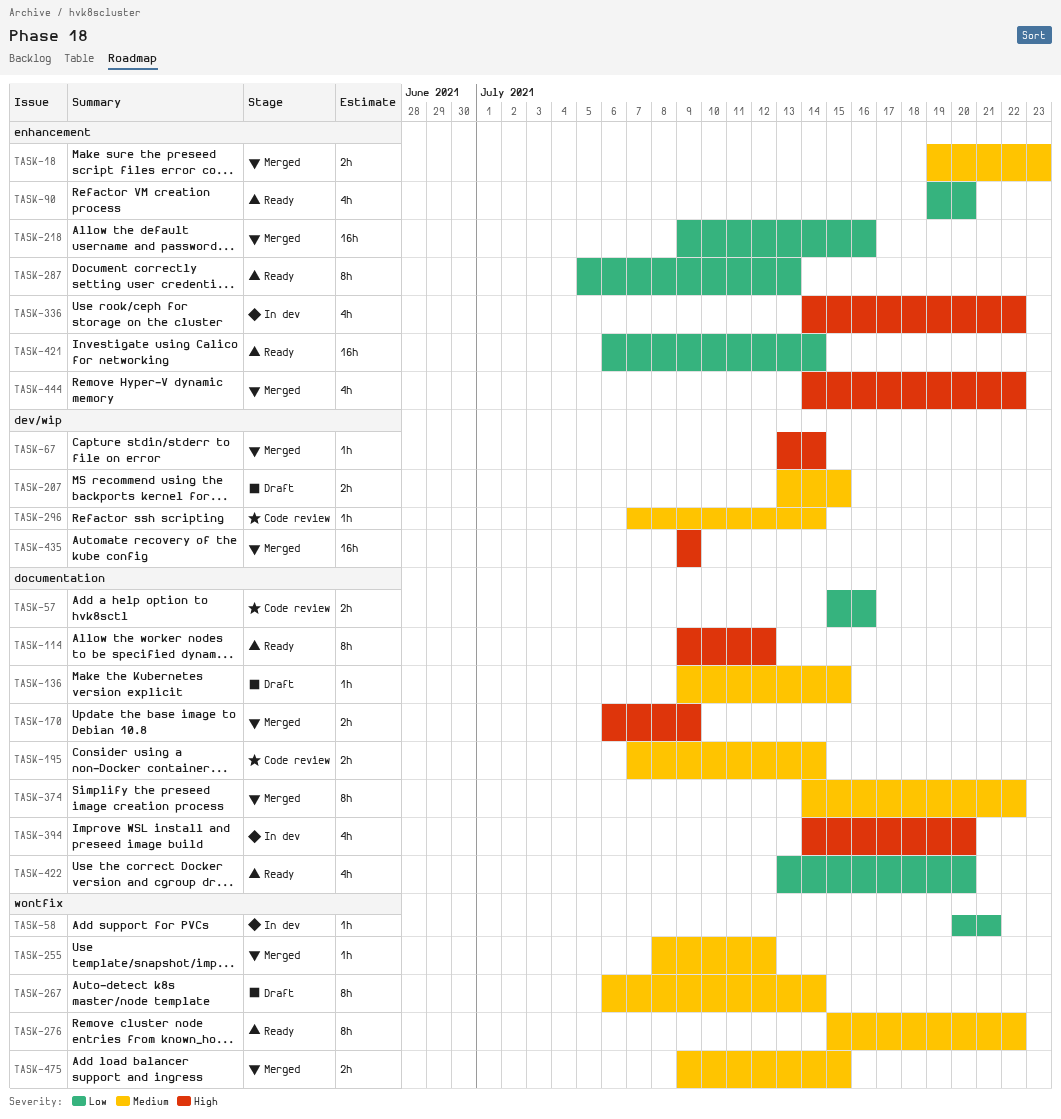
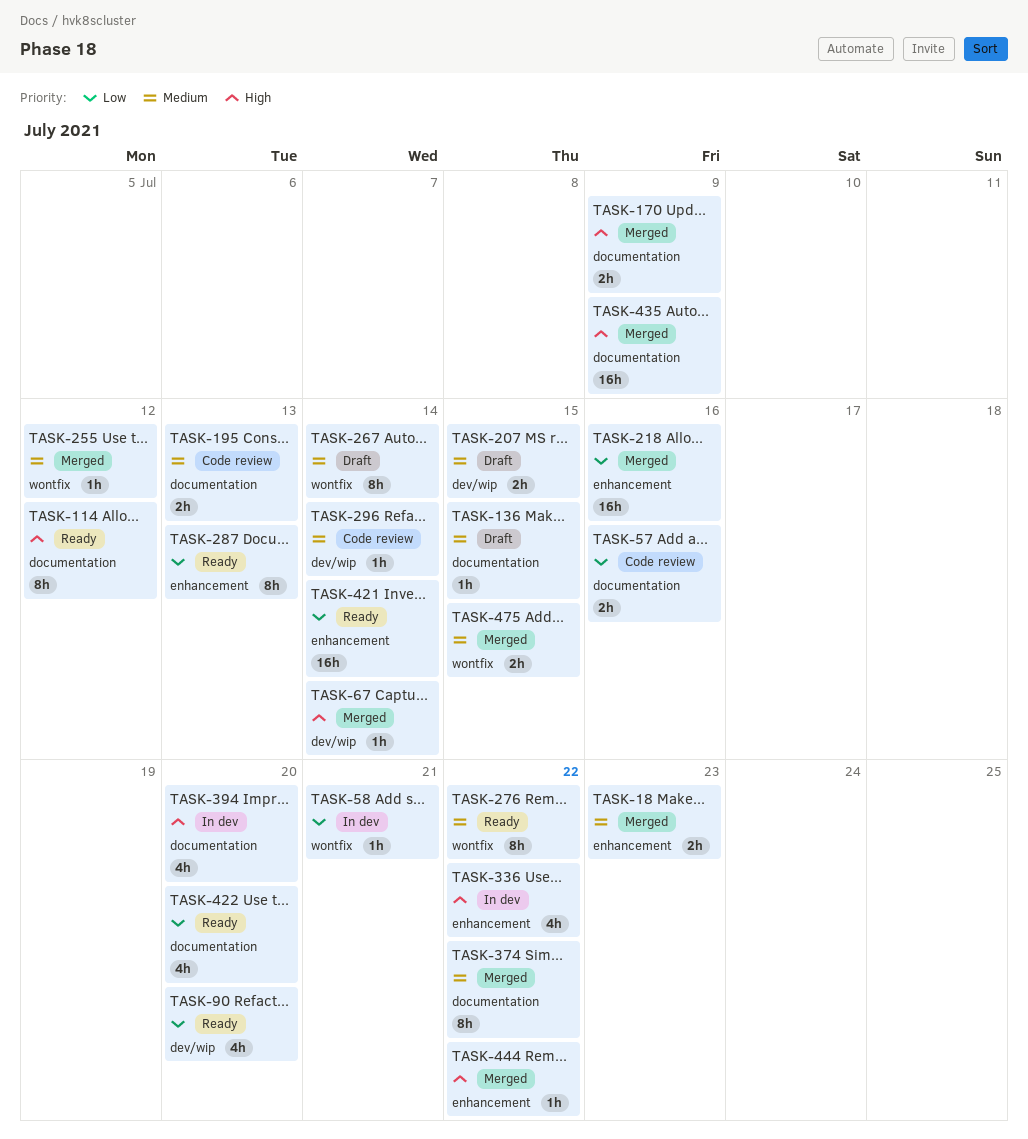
TASK-90, label: enhancement -> dev/wip
TASK-195, due: Jul 14 -> Jul 13
TASK-435, label: dev/wip -> documentation
TASK-444, estimate: 4h -> 1h

